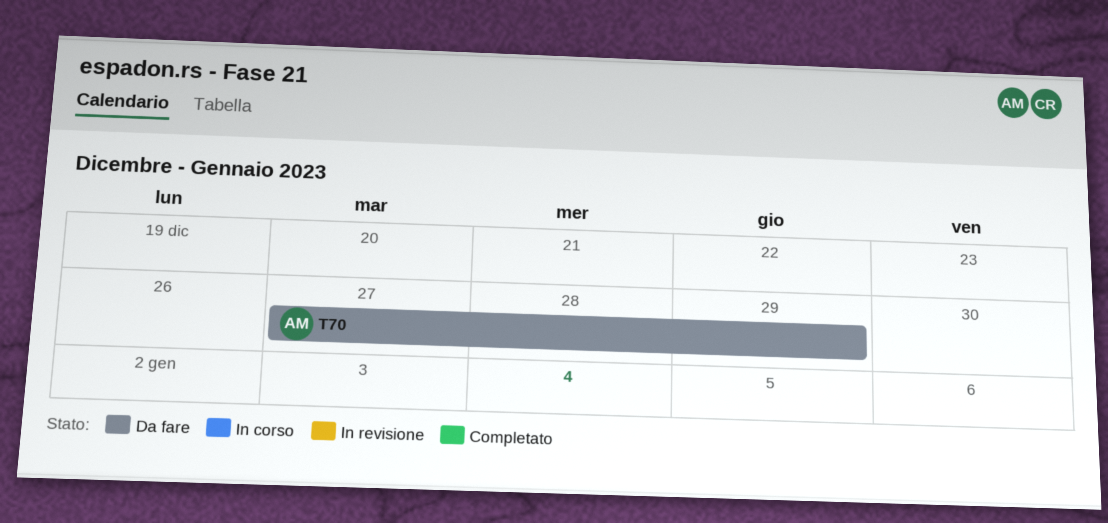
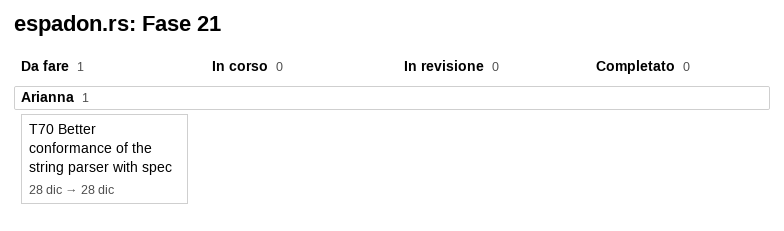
T70, start: Dec 27 -> Dec 28
T70, due: Dec 29 -> Dec 28

